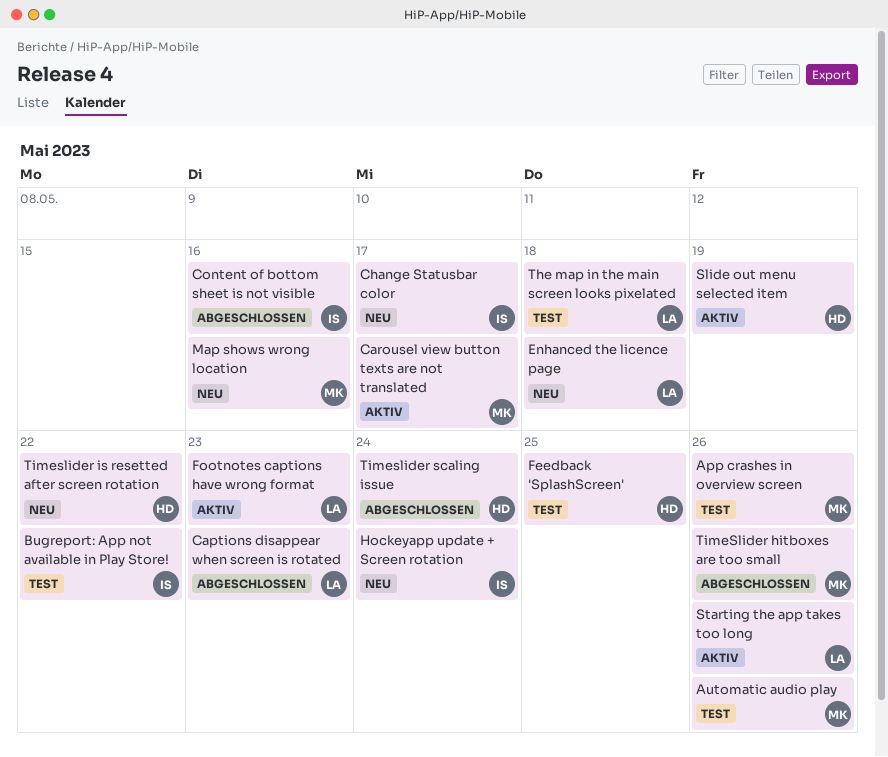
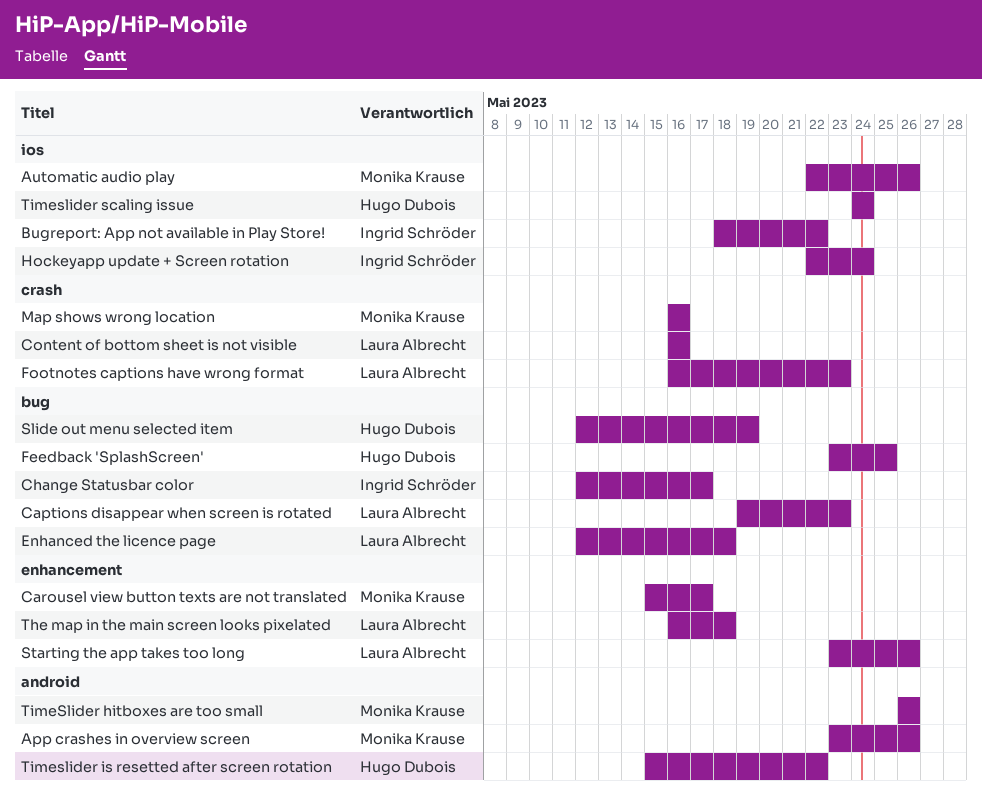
Content of bottom sheet is not visible, owner: Ingrid Schröder -> Laura Albrecht

